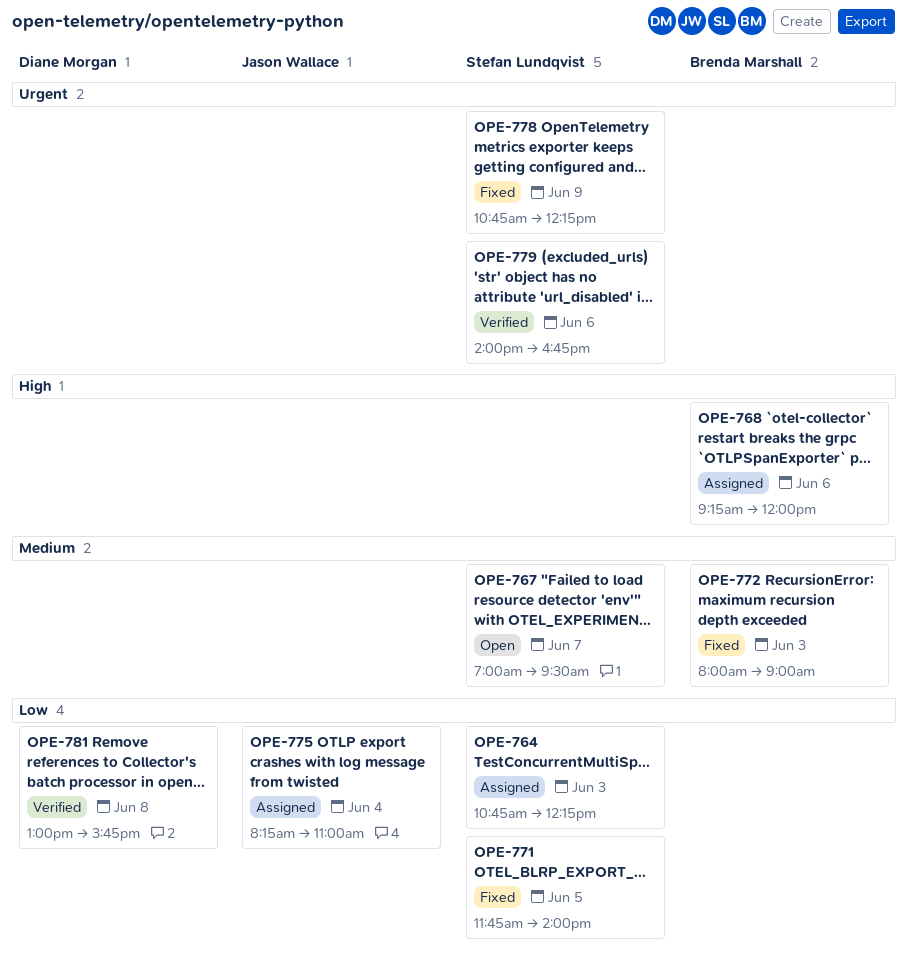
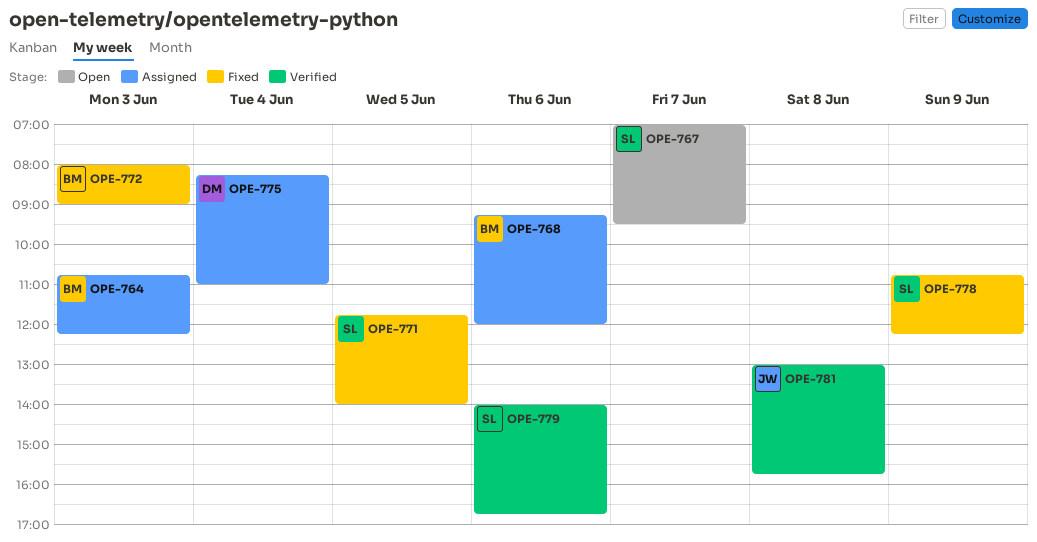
OPE-764, owner: Stefan Lundqvist -> Brenda Marshall
OPE-775, owner: Jason Wallace -> Diane Morgan
OPE-781, owner: Diane Morgan -> Jason Wallace

